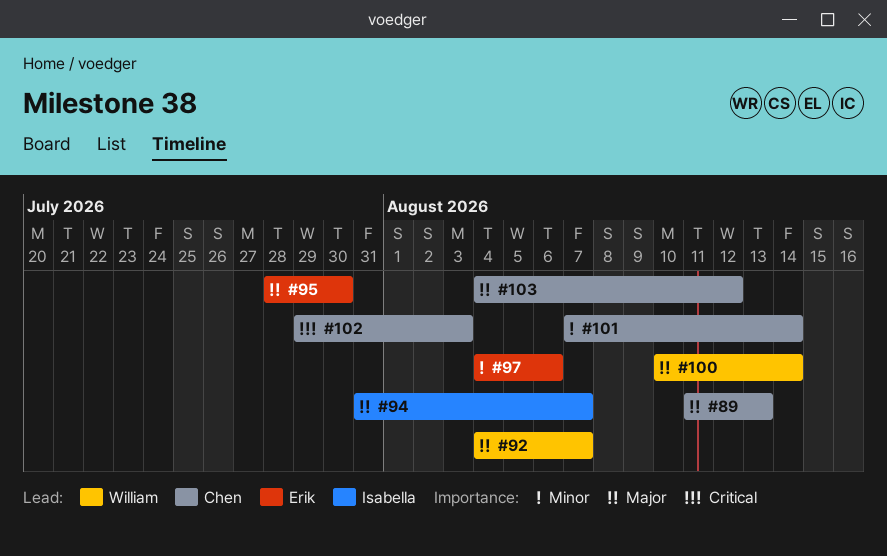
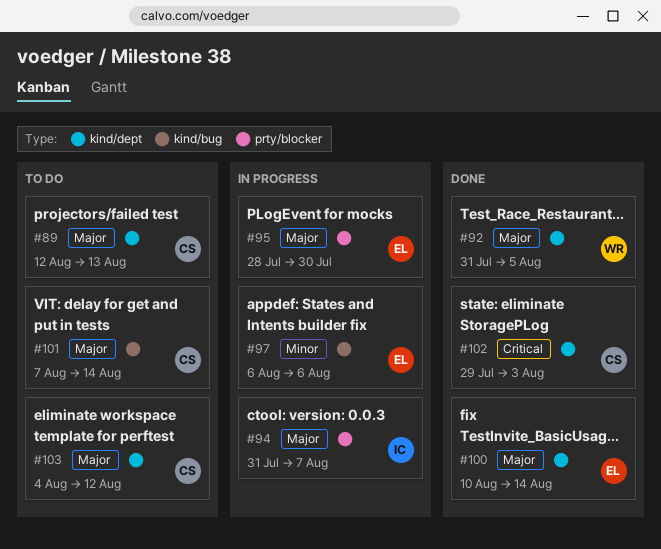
#89, start: Aug 11 -> Aug 12
#92, start: Aug 4 -> Jul 31
#92, due: Aug 7 -> Aug 5
#97, start: Aug 4 -> Aug 6
#100, owner: William -> Erik
#101, priority: Minor -> Major

